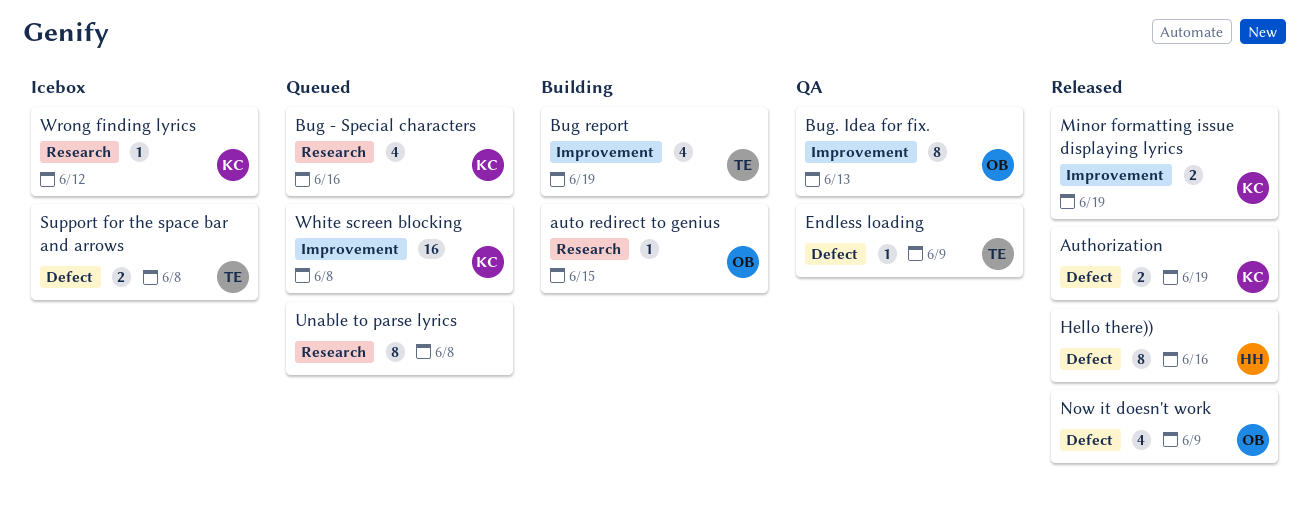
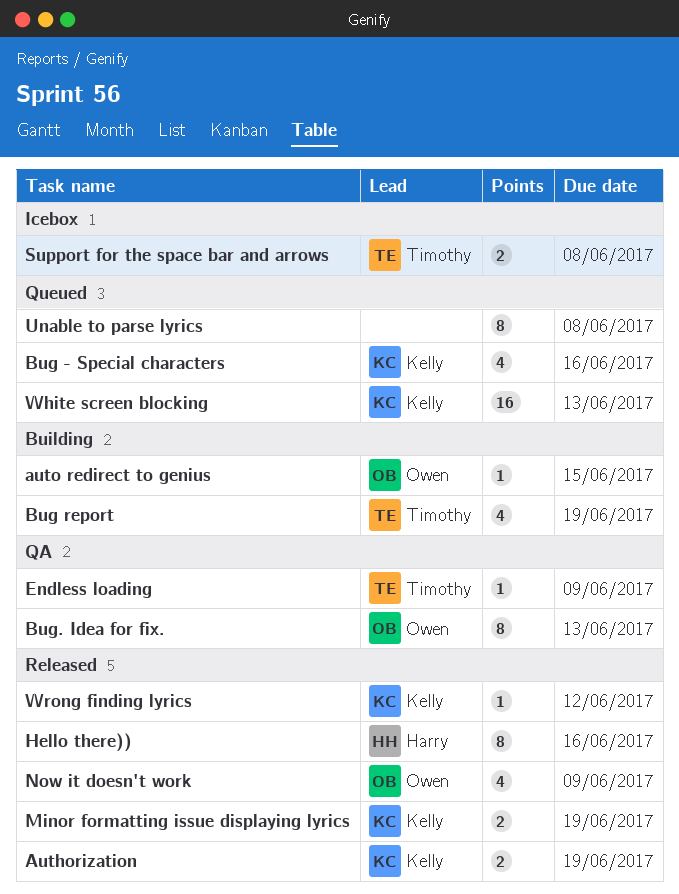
White screen blocking, due: Jun 8 -> Jun 13
Wrong finding lyrics, status: Icebox -> Released

